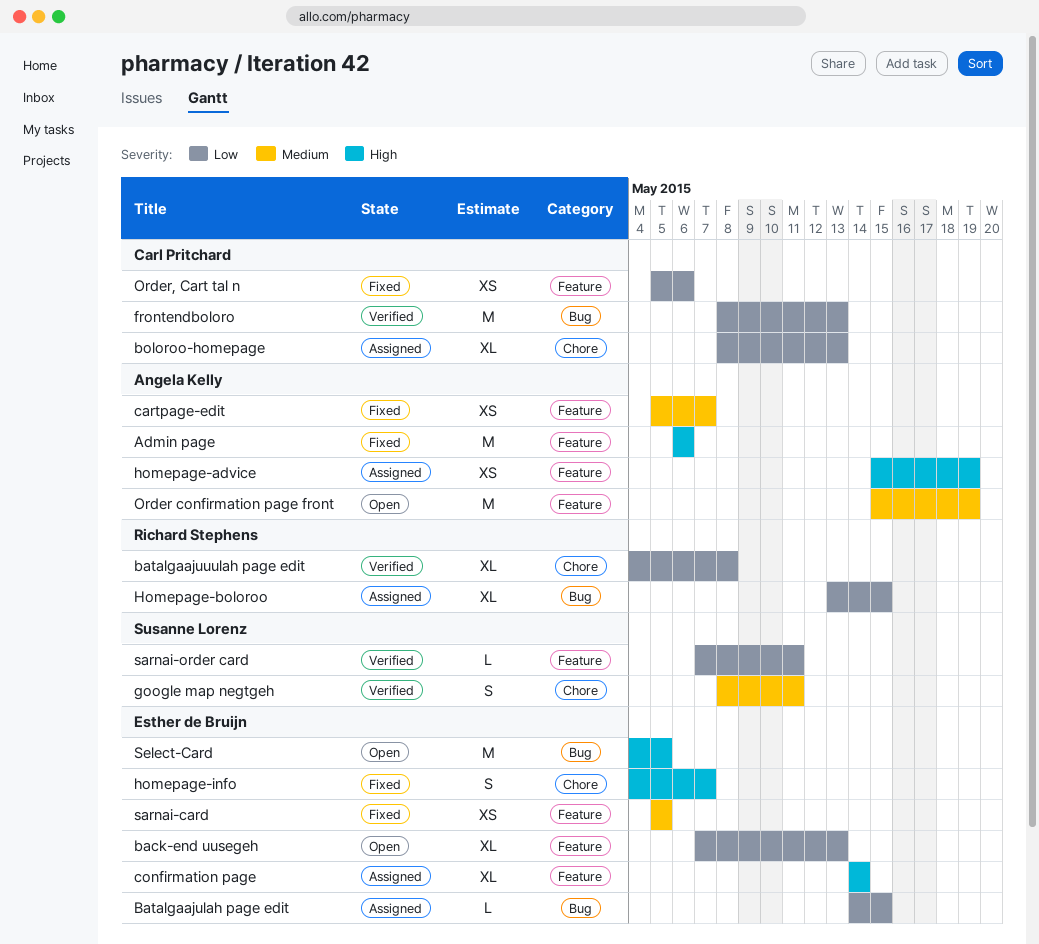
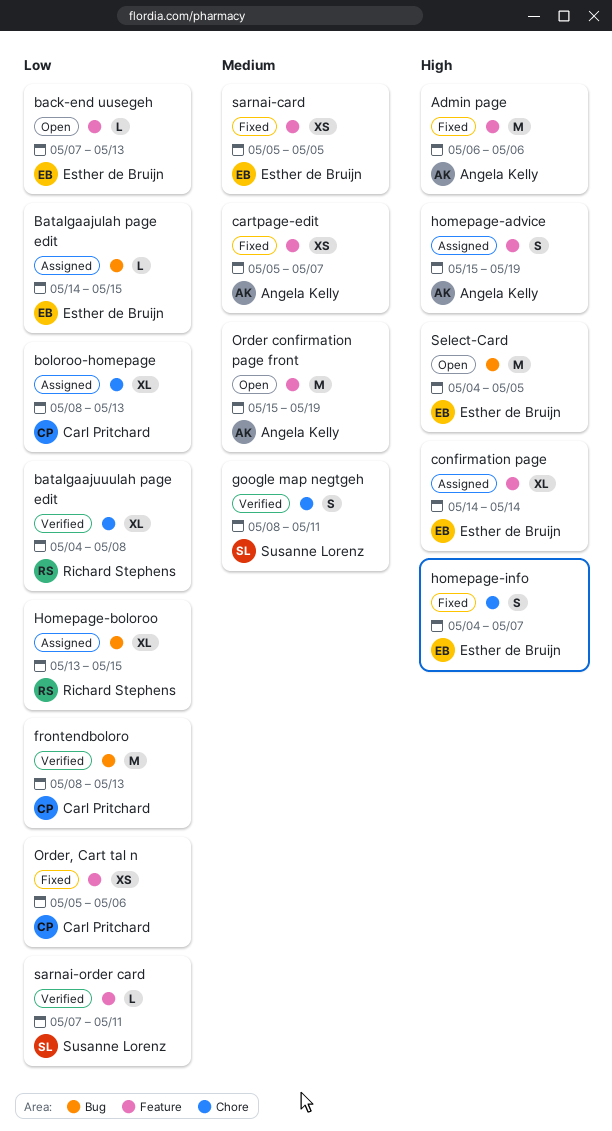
back-end uusegeh, estimate: XL -> L
homepage-advice, estimate: XS -> S

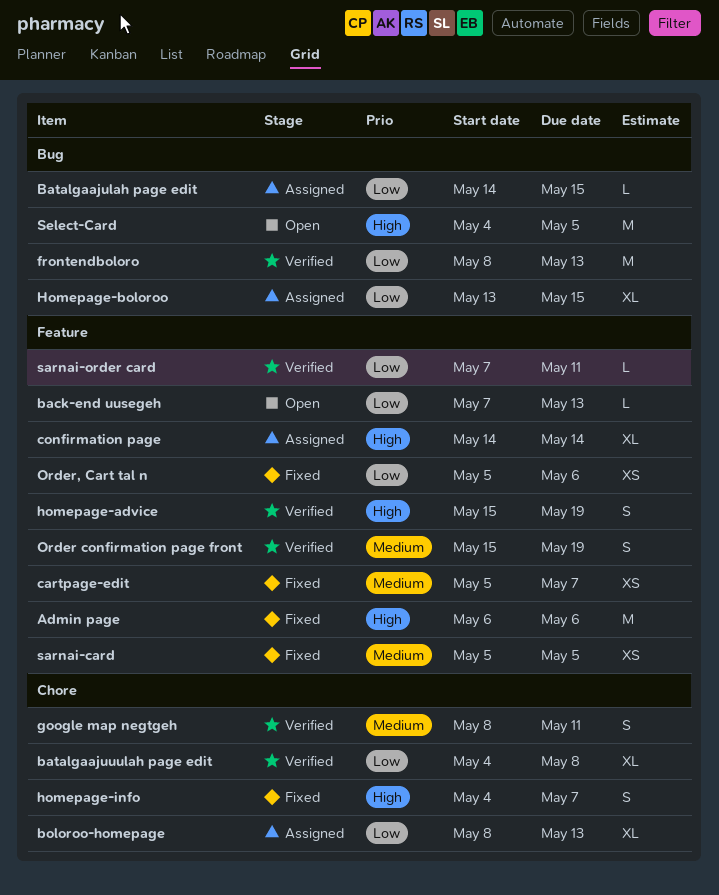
homepage-advice, status: Assigned -> Verified
Order confirmation page front, status: Open -> Verified
Order confirmation page front, estimate: M -> S

